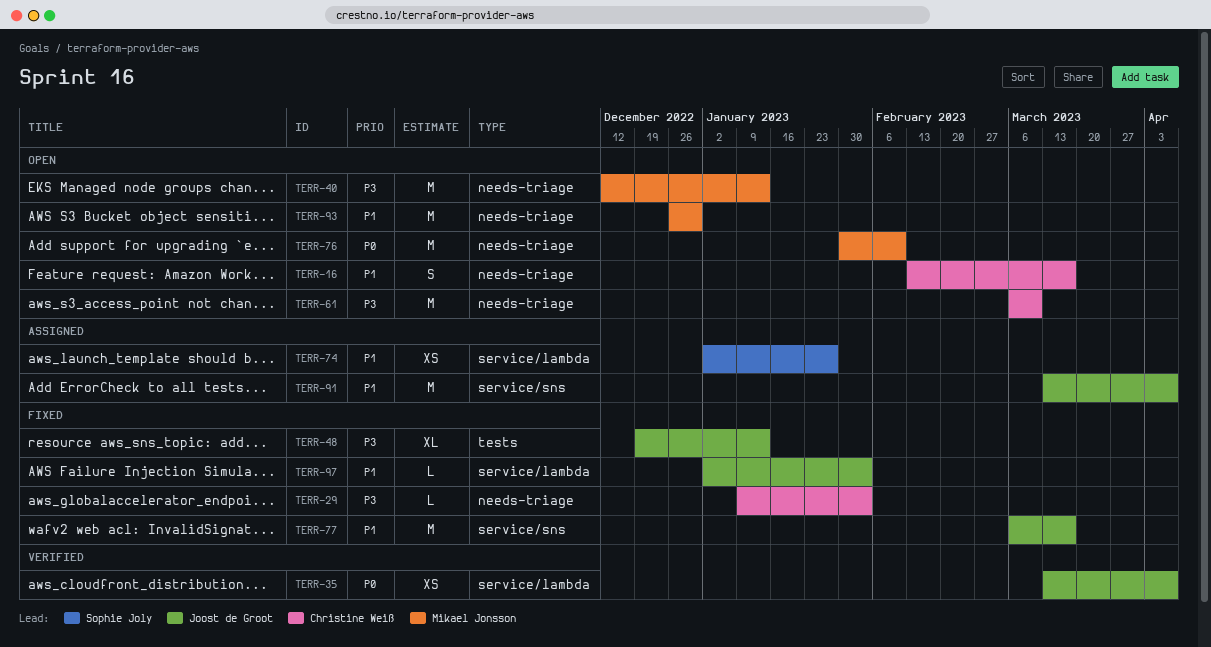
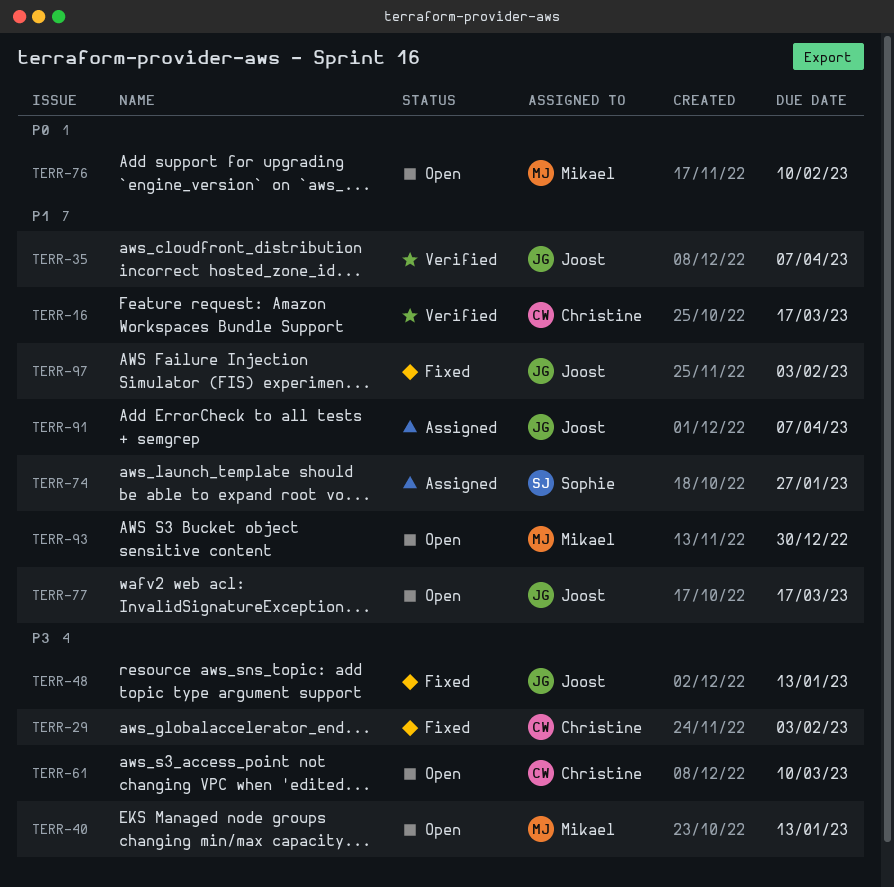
TERR-16, status: Open -> Verified
TERR-35, priority: P0 -> P1
TERR-77, status: Fixed -> Open

